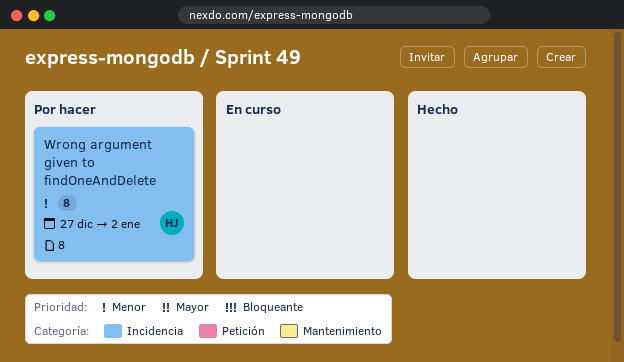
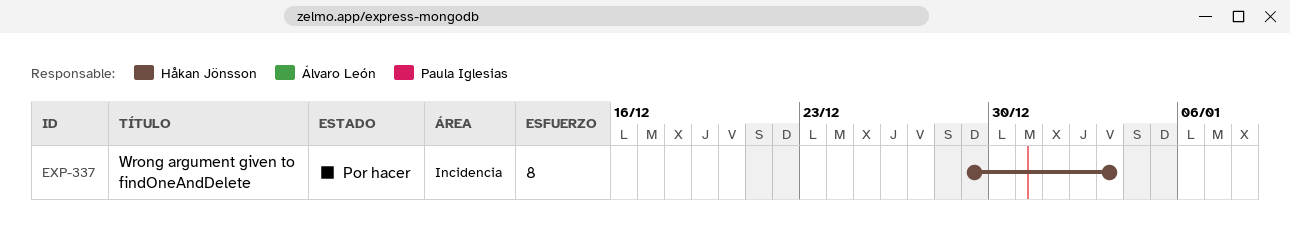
Wrong argument given to findOneAndDelete, start: Dec 27 -> Dec 29
Wrong argument given to findOneAndDelete, due: Jan 2 -> Jan 3

